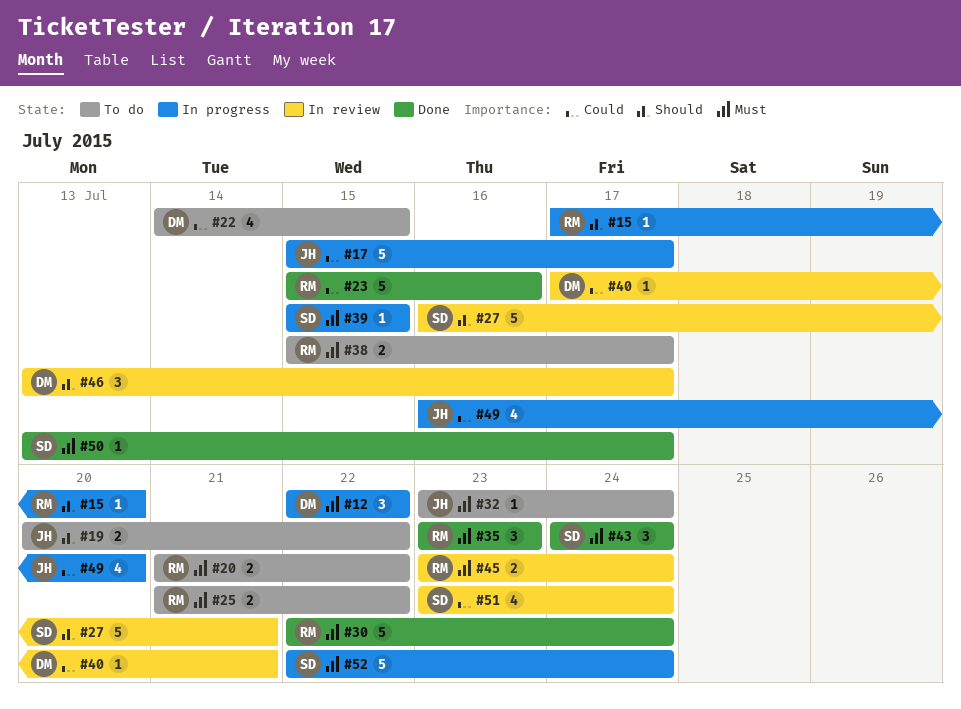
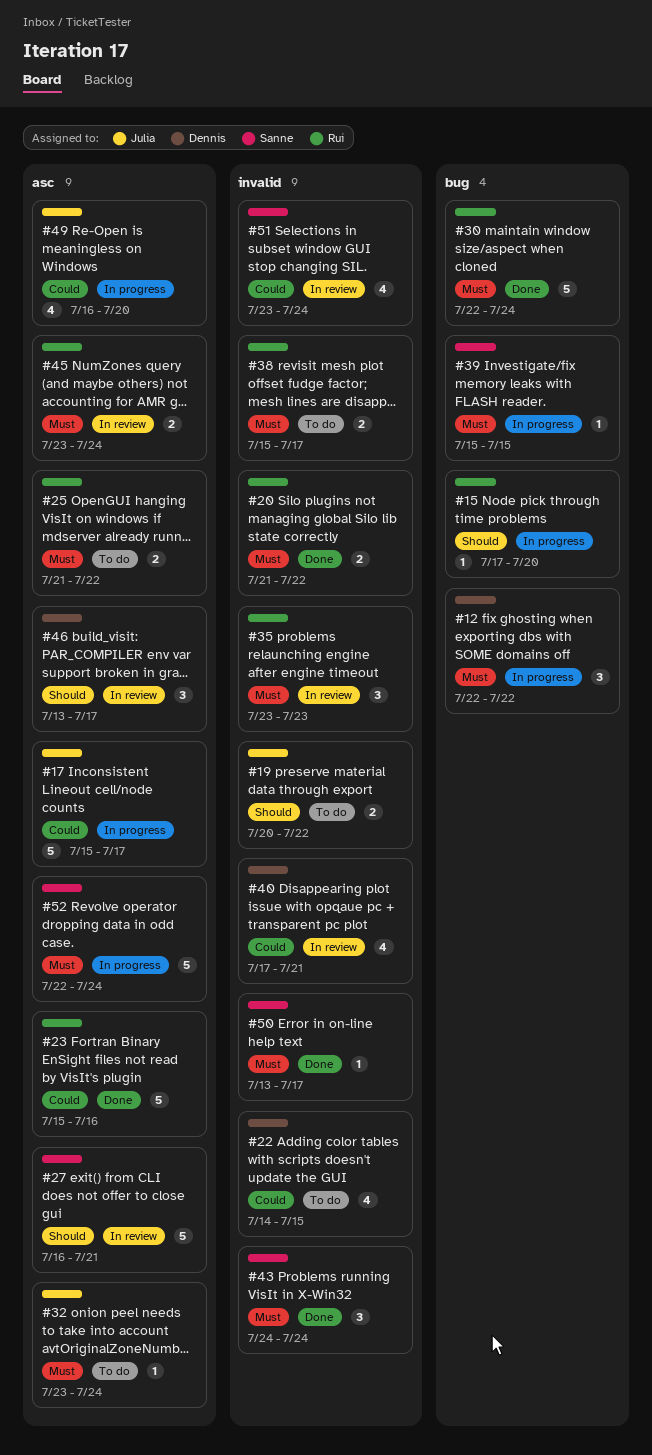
#20, status: To do -> Done
#35, status: Done -> In review
#40, estimate: 1 -> 4

